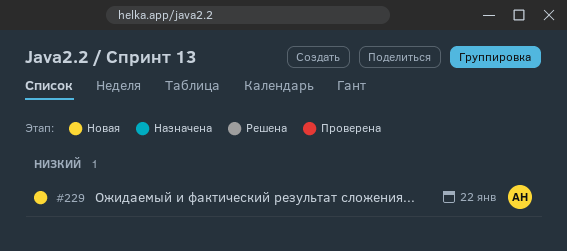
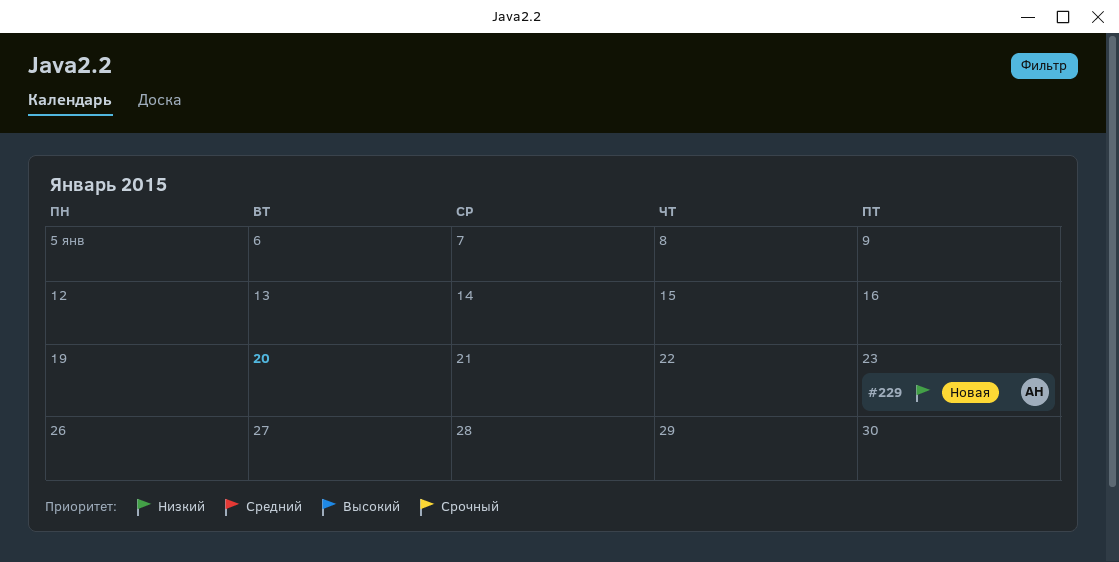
#229, due: Jan 22 -> Jan 23

